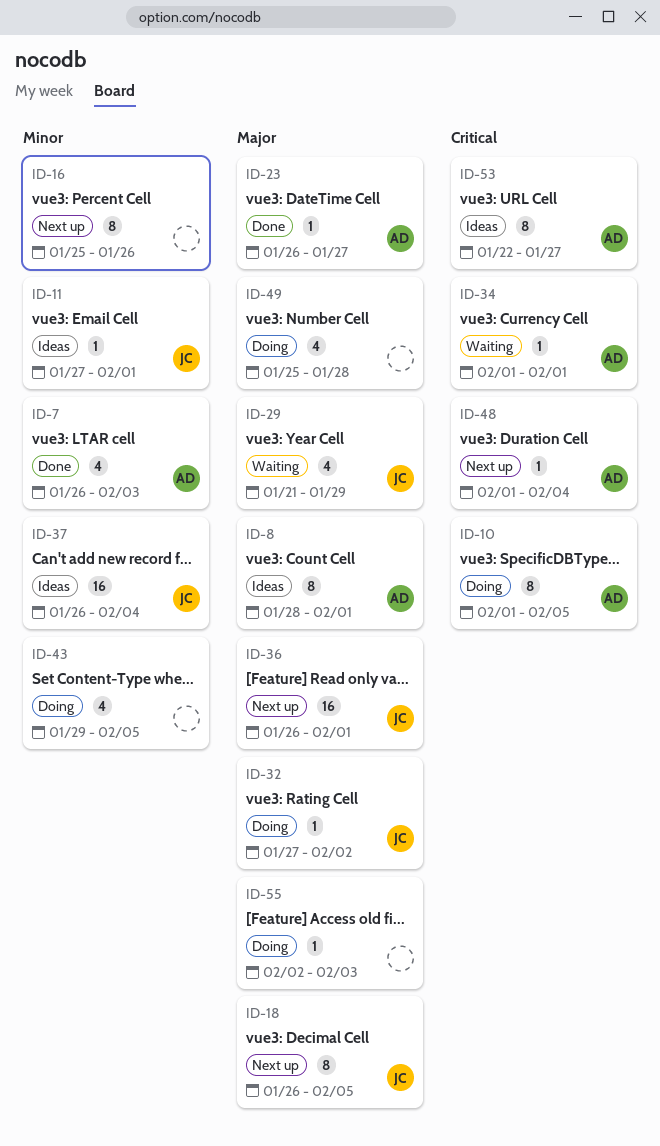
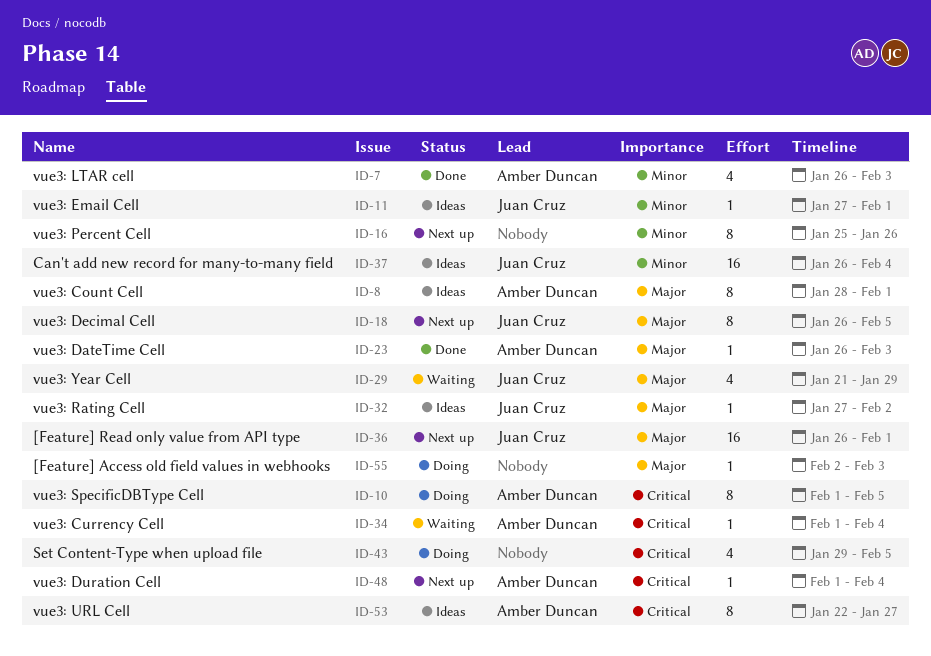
ID-23, due: Jan 27 -> Feb 3
ID-32, status: Doing -> Ideas
ID-34, due: Feb 1 -> Feb 4
ID-43, priority: Minor -> Critical
ID-49: present -> none

